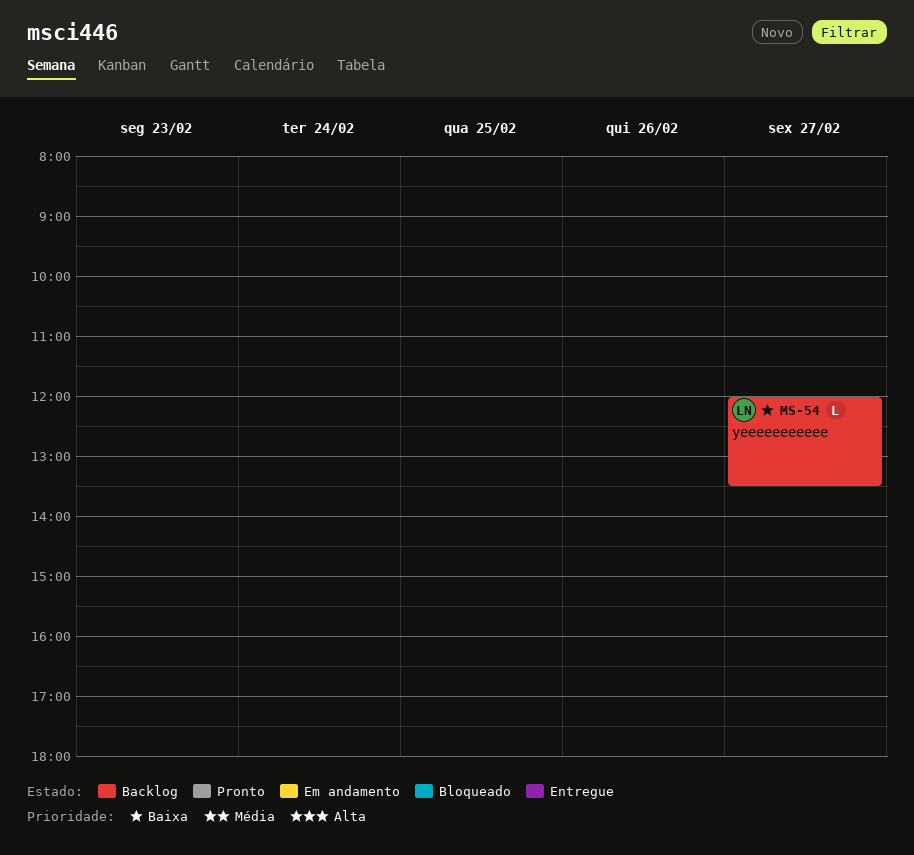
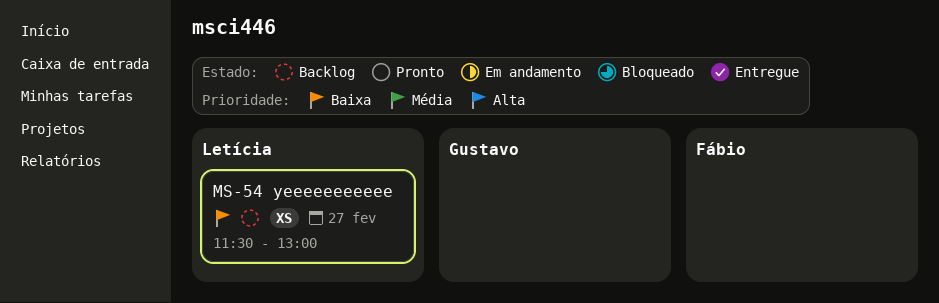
MS-54, estimate: L -> XS
MS-54, begins: 12:00 -> 11:30
MS-54, ends: 13:30 -> 13:00

